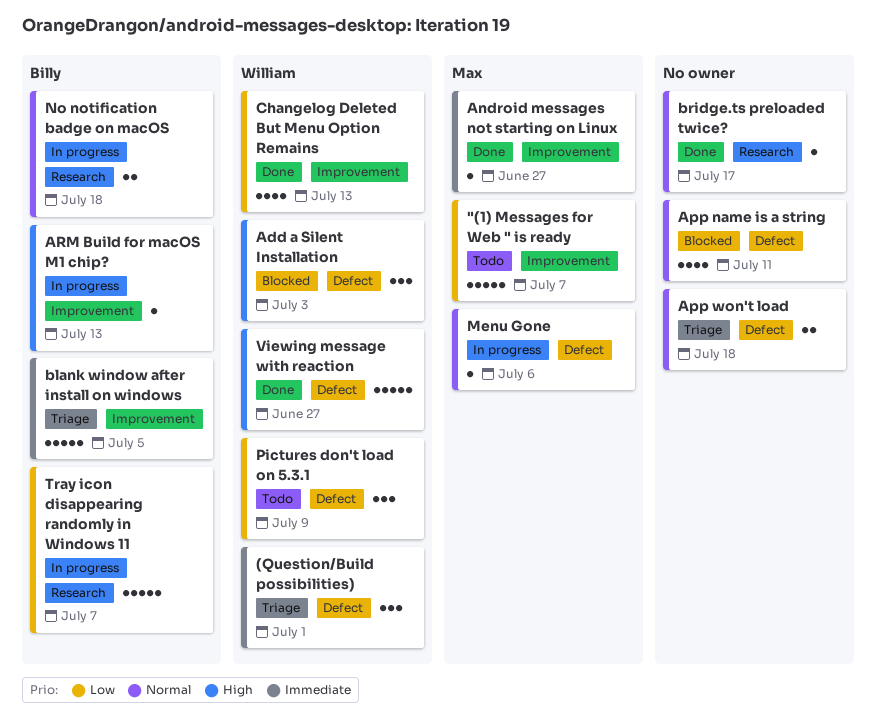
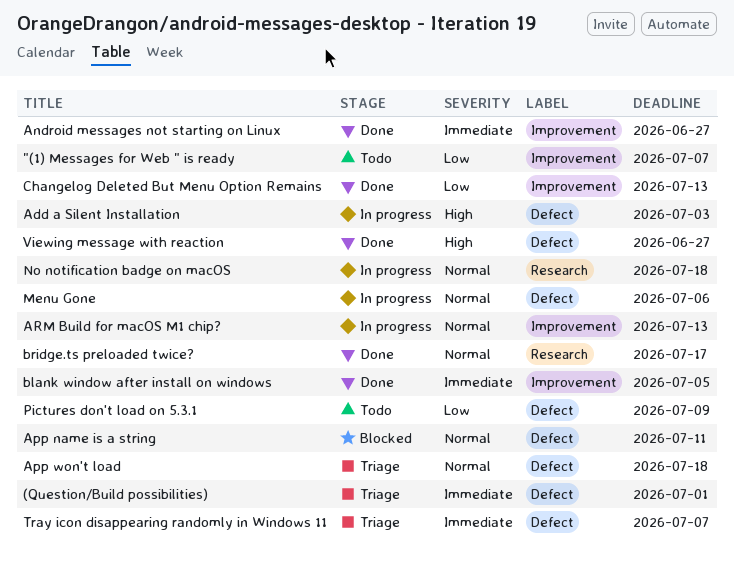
Add a Silent Installation, status: Blocked -> In progress
ARM Build for macOS M1 chip?, priority: High -> Normal
blank window after install on windows, status: Triage -> Done
Tray icon disappearing randomly in Windows 11, status: In progress -> Triage
Tray icon disappearing randomly in Windows 11, priority: Low -> Immediate
Tray icon disappearing randomly in Windows 11, label: Research -> Defect

